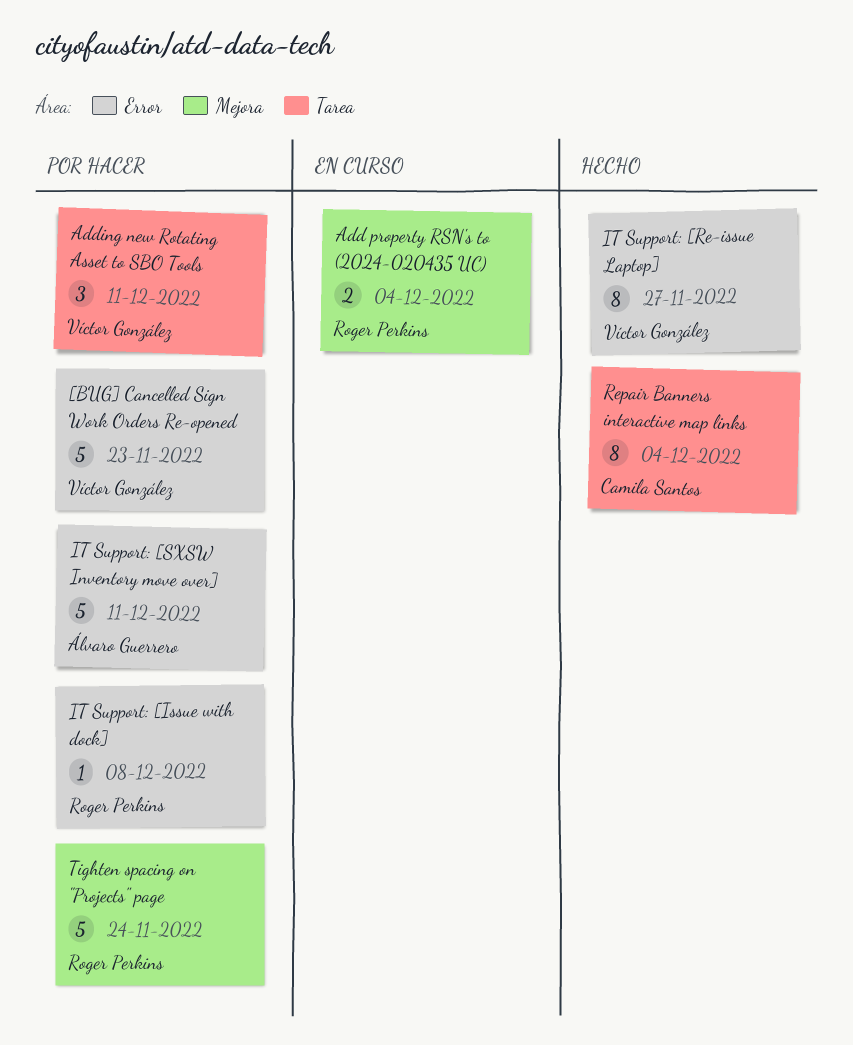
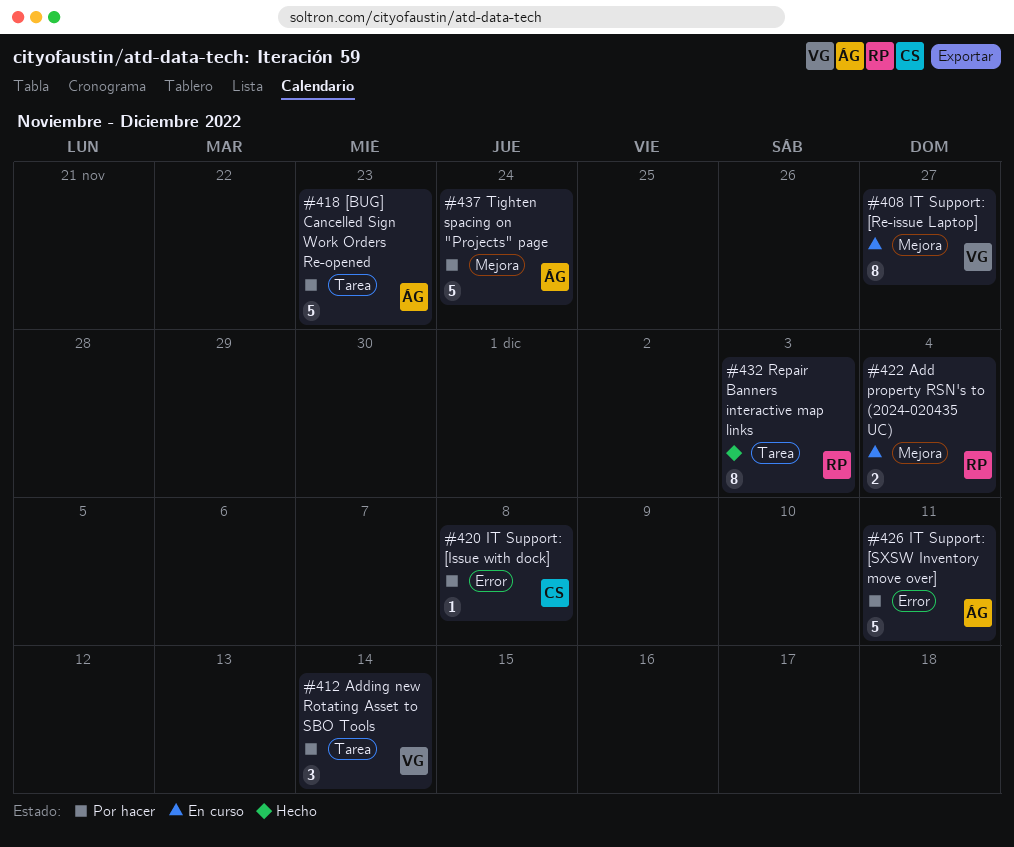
[BUG] Cancelled Sign Work Orders Re-opened, owner: Víctor González -> Álvaro Guerrero
[BUG] Cancelled Sign Work Orders Re-opened, label: Error -> Tarea
Adding new Rotating Asset to SBO Tools, due: Dec 11 -> Dec 14
IT Support: [Issue with dock], owner: Roger Perkins -> Camila Santos
IT Support: [Re-issue Laptop], status: Hecho -> En curso
IT Support: [Re-issue Laptop], label: Error -> Mejora
Repair Banners interactive map links, owner: Camila Santos -> Roger Perkins
Repair Banners interactive map links, due: Dec 4 -> Dec 3
Tighten spacing on "Projects" page, owner: Roger Perkins -> Álvaro Guerrero

